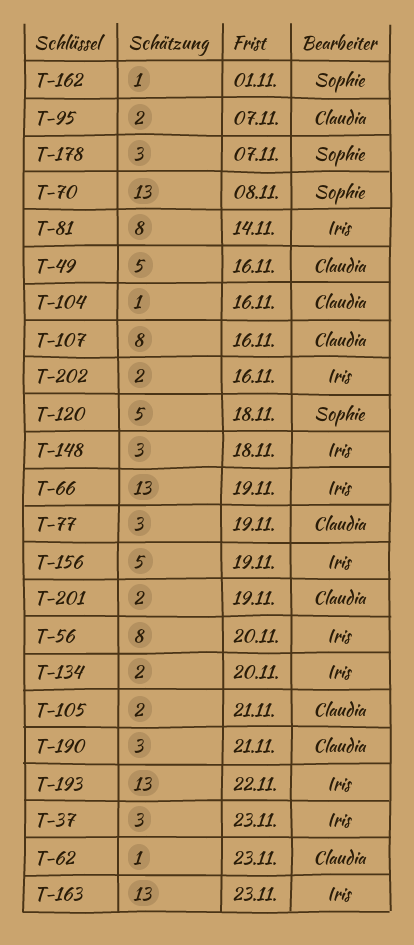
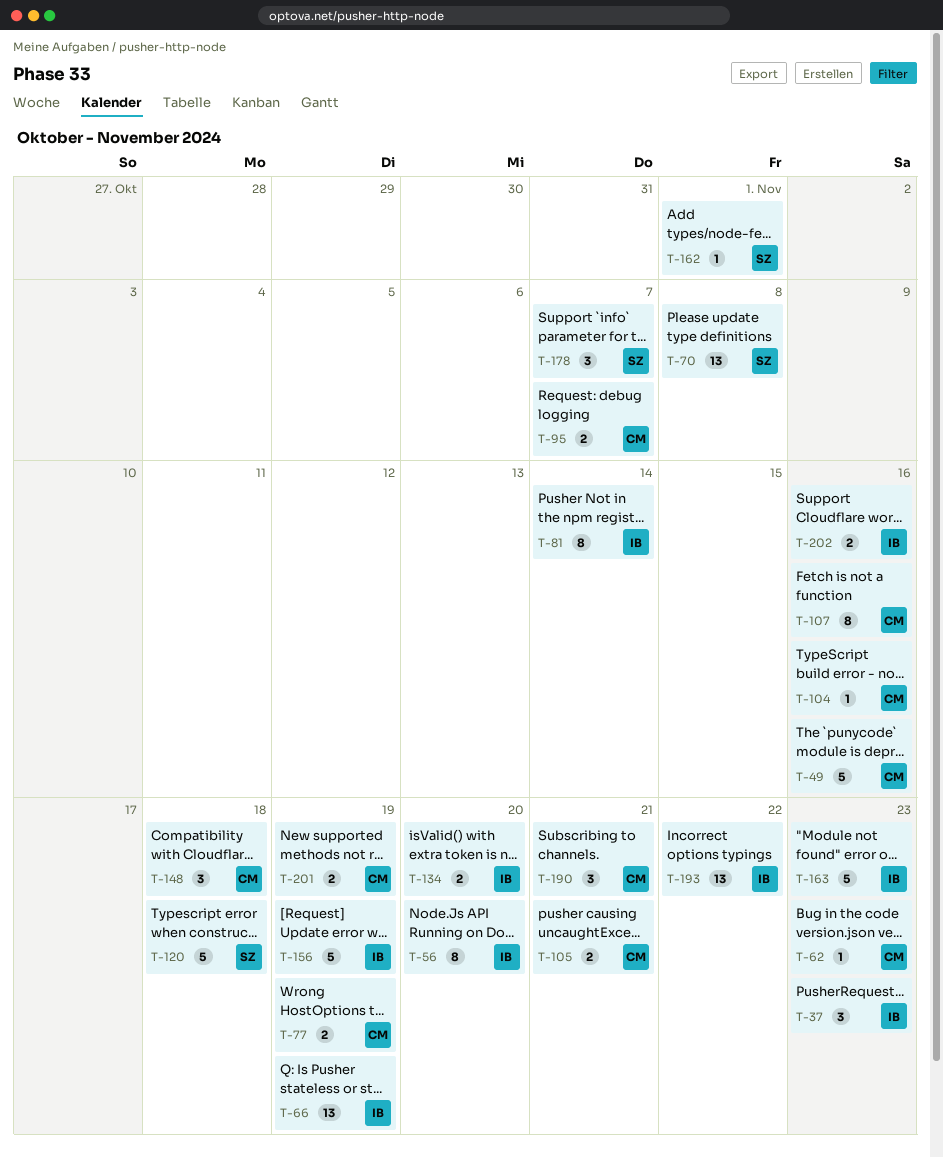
T-77, estimate: 3 -> 2
T-148, owner: Iris -> Claudia
T-163, estimate: 13 -> 5

